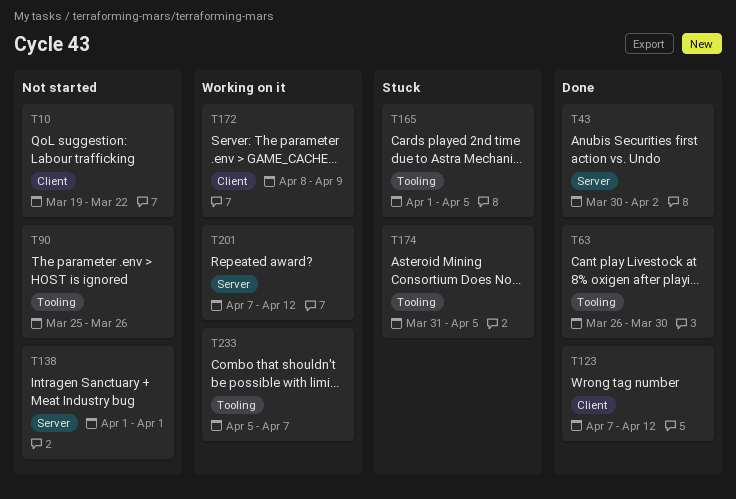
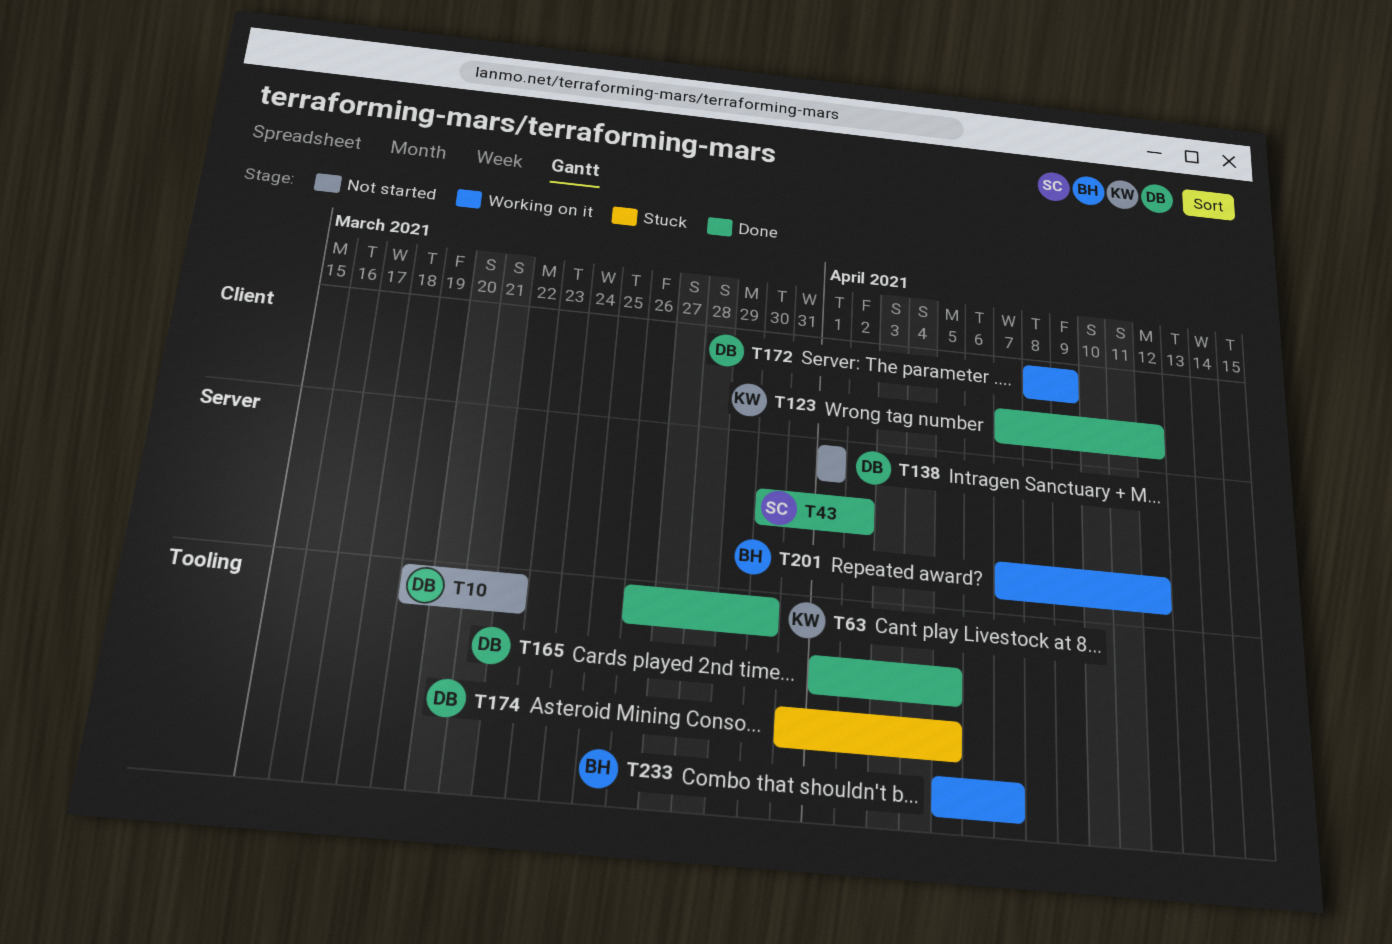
T10, label: Client -> Tooling
T90: present -> none
T165, status: Stuck -> Done

